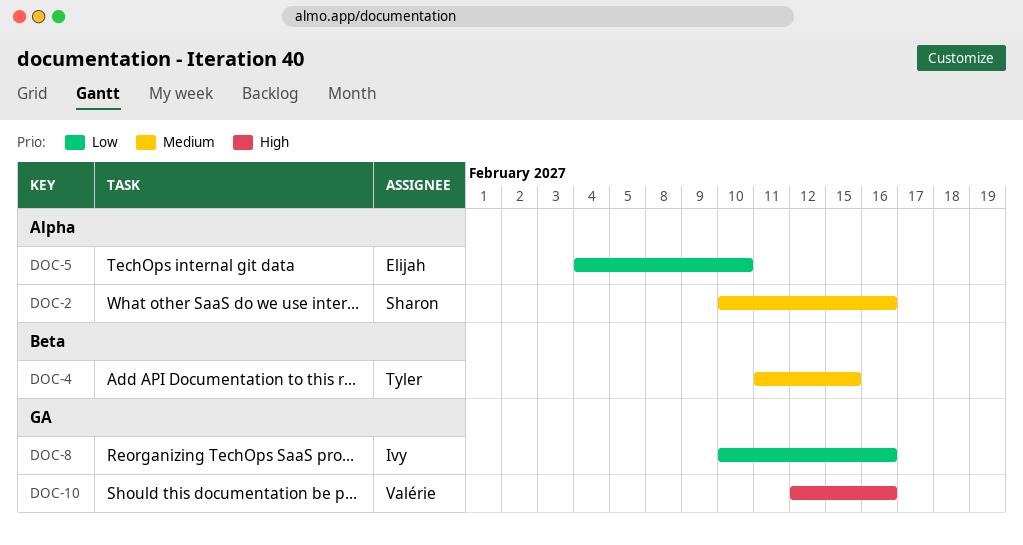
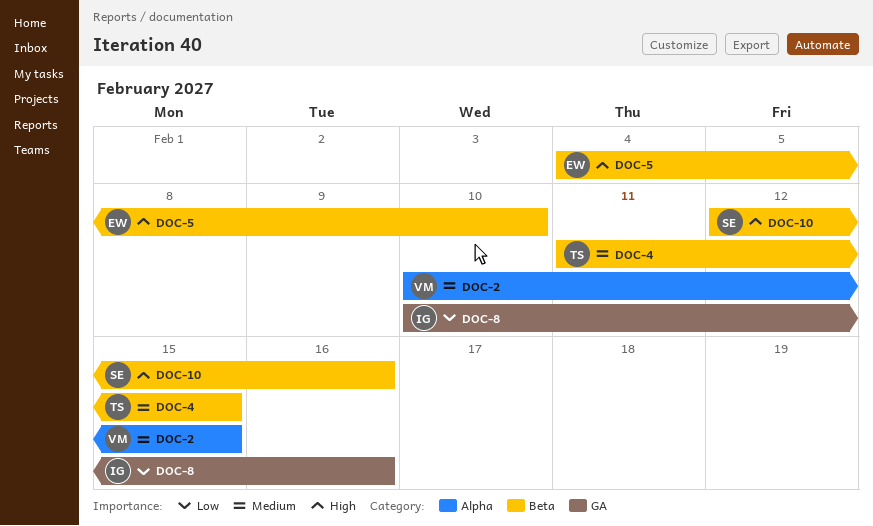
DOC-2, owner: Sharon -> Valérie
DOC-2, due: Feb 16 -> Feb 15
DOC-5, priority: Low -> High
DOC-5, label: Alpha -> Beta
DOC-10, owner: Valérie -> Sharon
DOC-10, label: GA -> Beta

